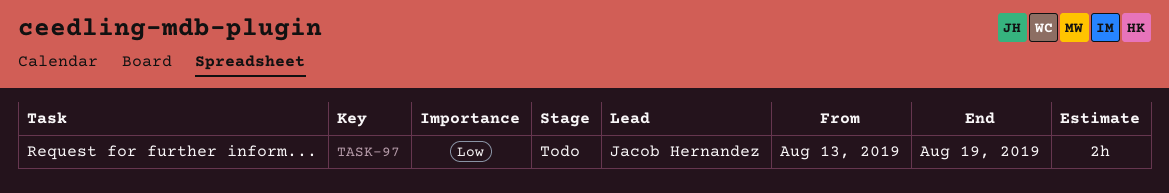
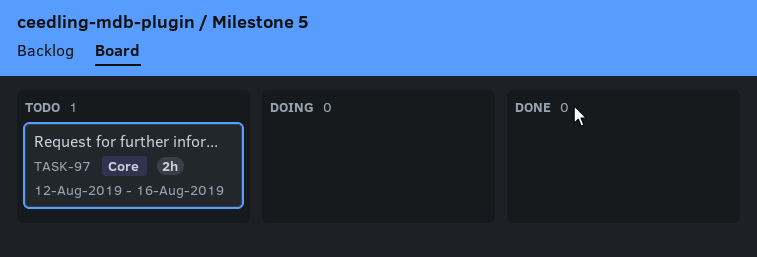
TASK-97, start: Aug 13 -> Aug 12
TASK-97, due: Aug 19 -> Aug 16

